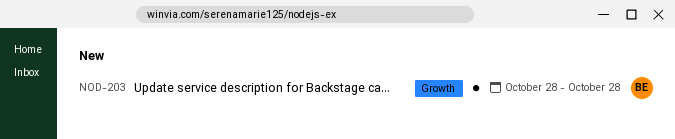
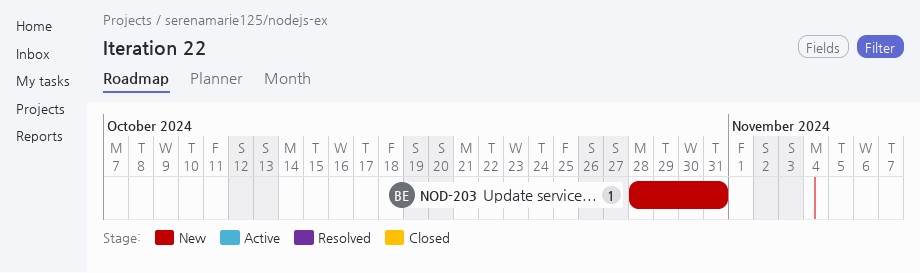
NOD-203, due: Oct 28 -> Oct 31

